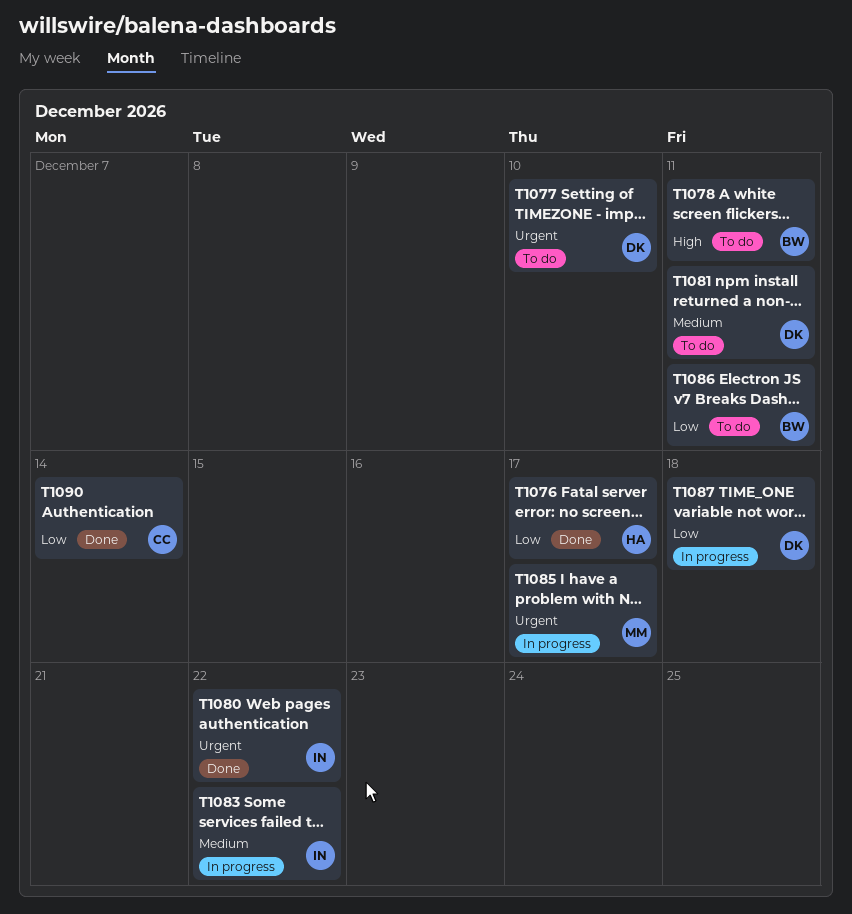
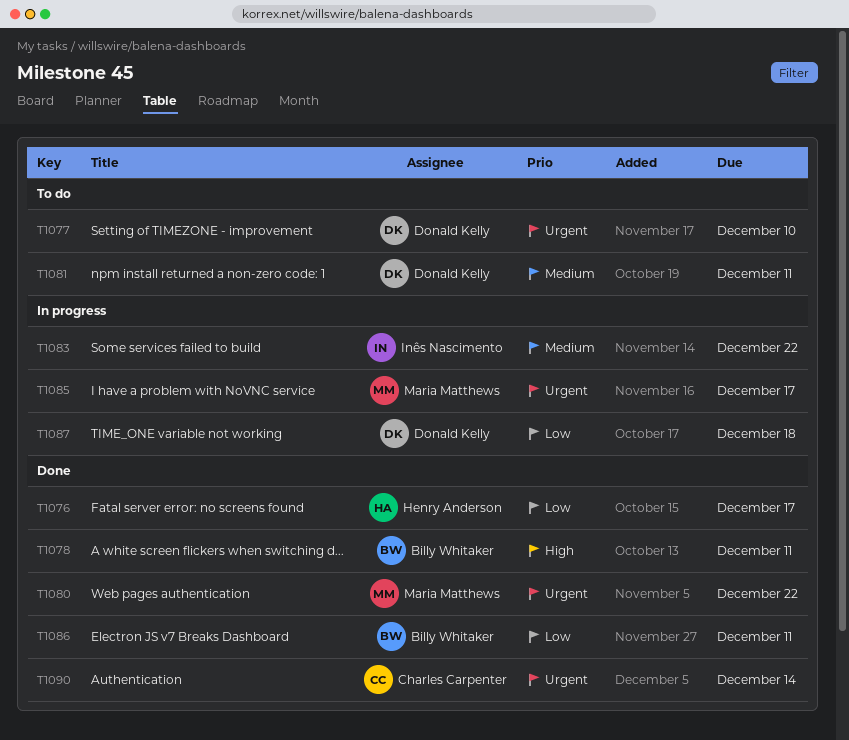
T1078, status: To do -> Done
T1080, owner: Inês Nascimento -> Maria Matthews
T1086, status: To do -> Done
T1090, priority: Low -> Urgent

